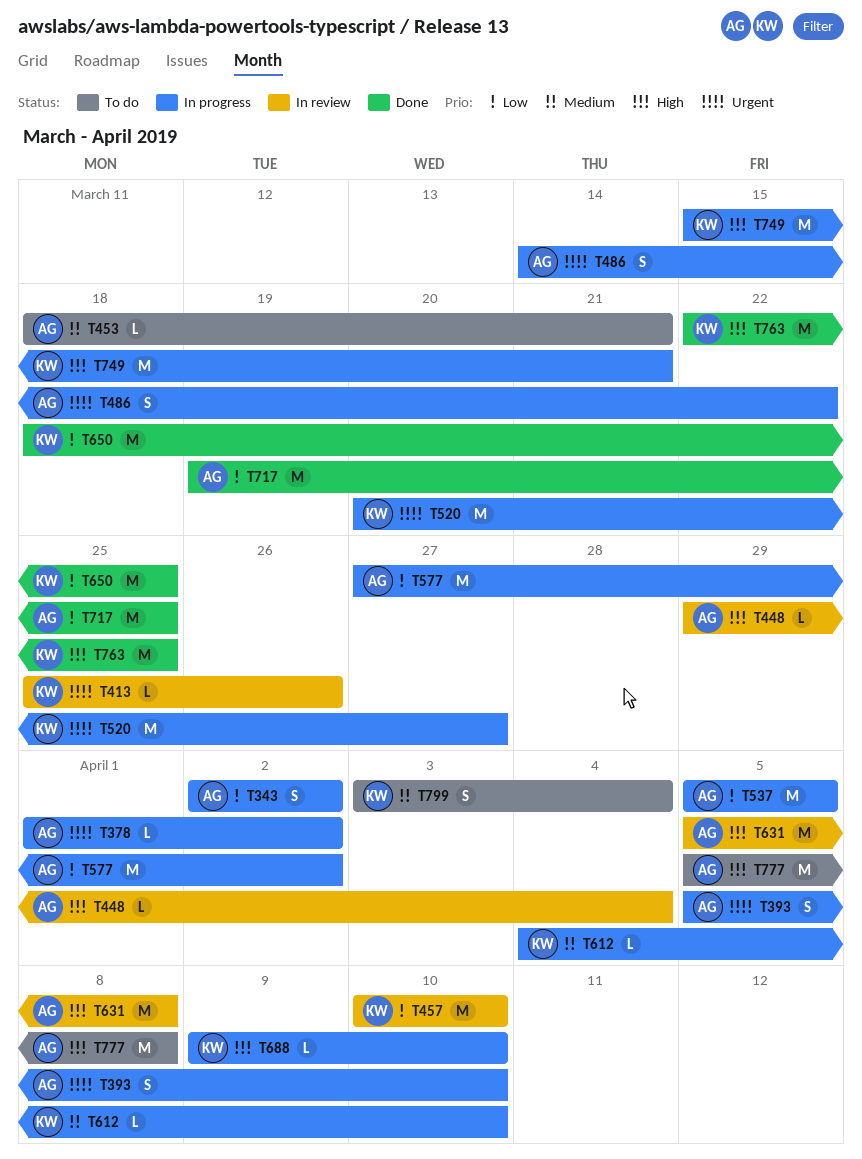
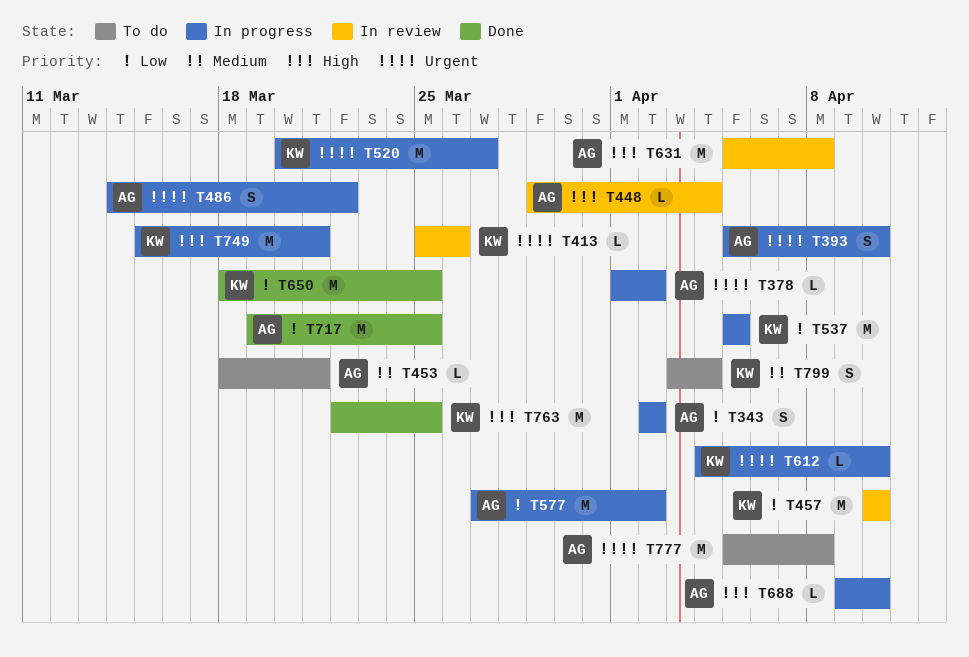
T537, owner: AG -> KW
T612, priority: Medium -> Urgent
T688, owner: KW -> AG
T777, priority: High -> Urgent

